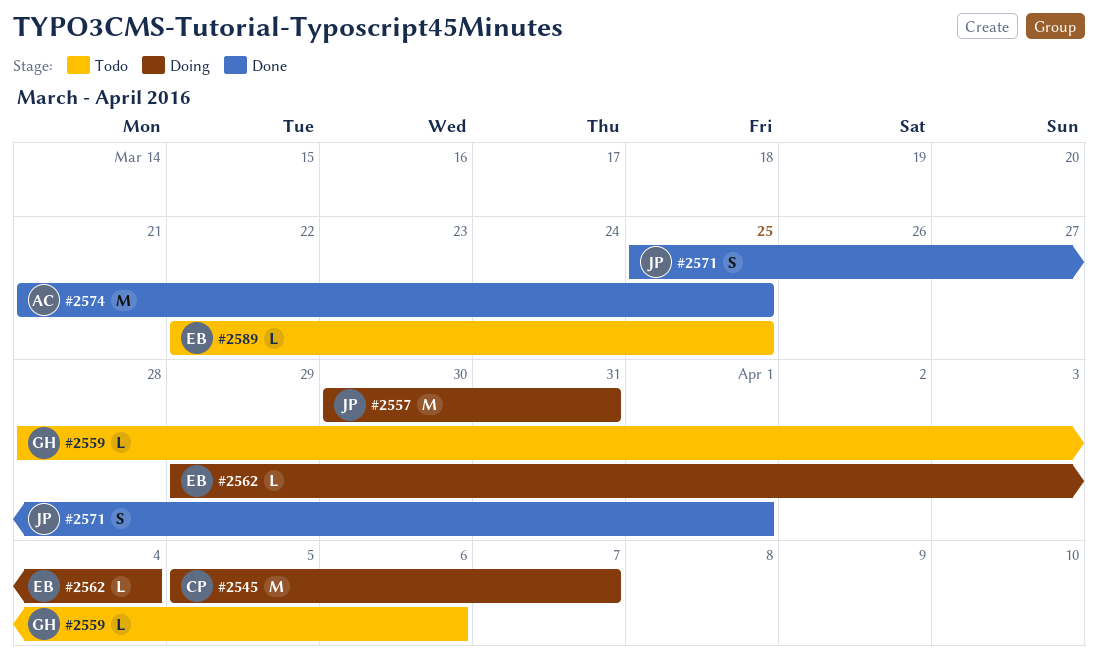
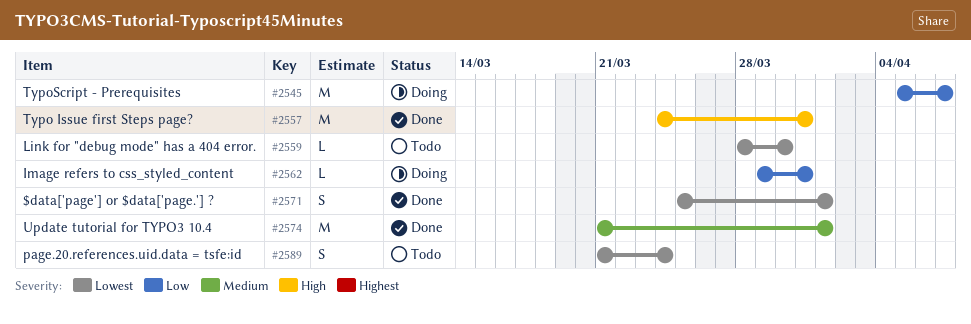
#2557, status: Doing -> Done
#2557, start: Mar 30 -> Mar 24
#2559, due: Apr 6 -> Mar 30
#2562, due: Apr 4 -> Mar 31
#2574, due: Mar 25 -> Apr 1
#2589, estimate: L -> S
#2589, start: Mar 22 -> Mar 21
#2589, due: Mar 25 -> Mar 24

